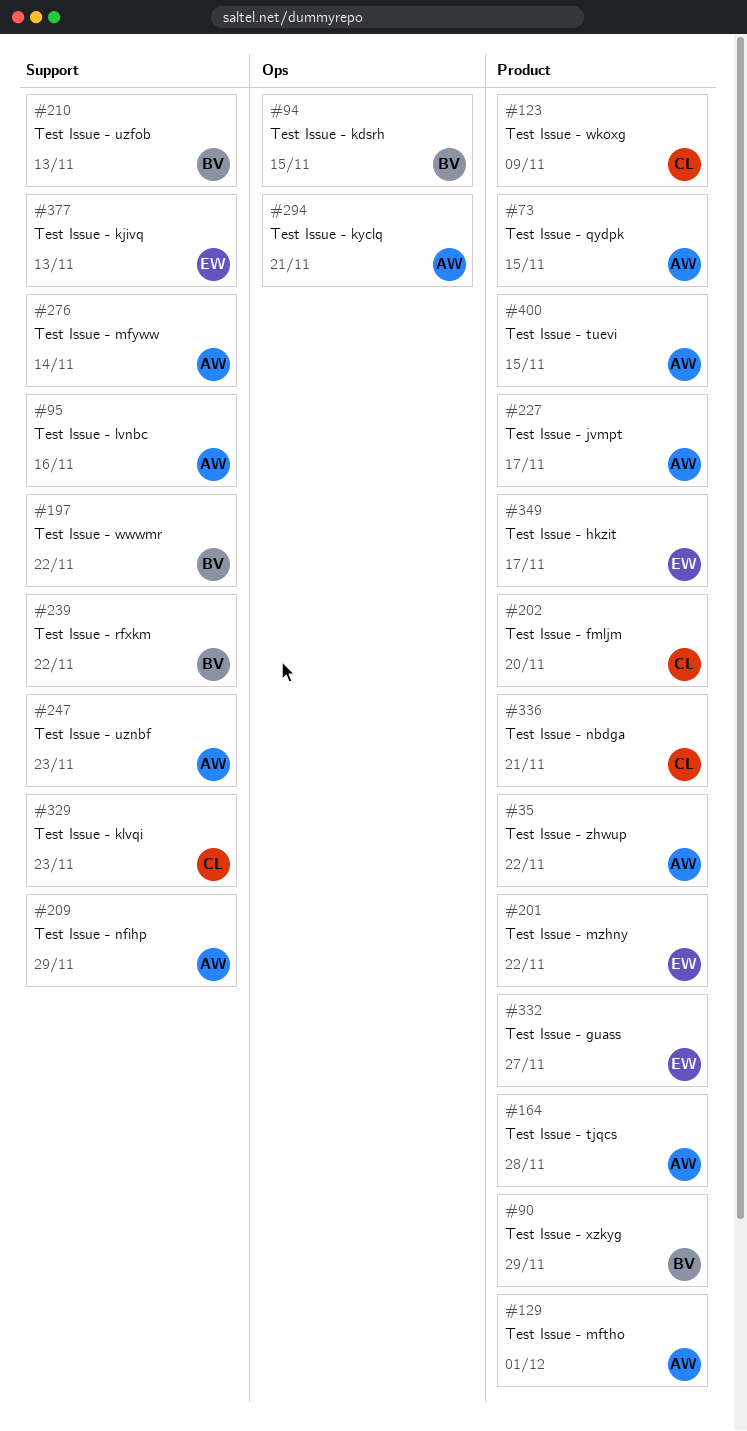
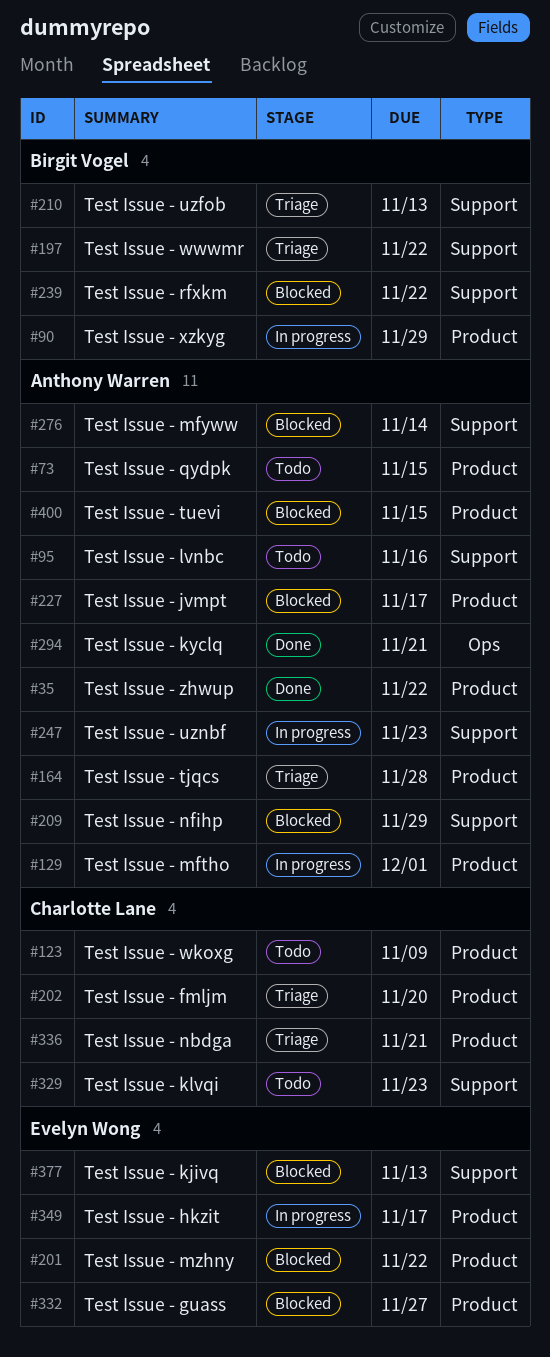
#94: present -> none

